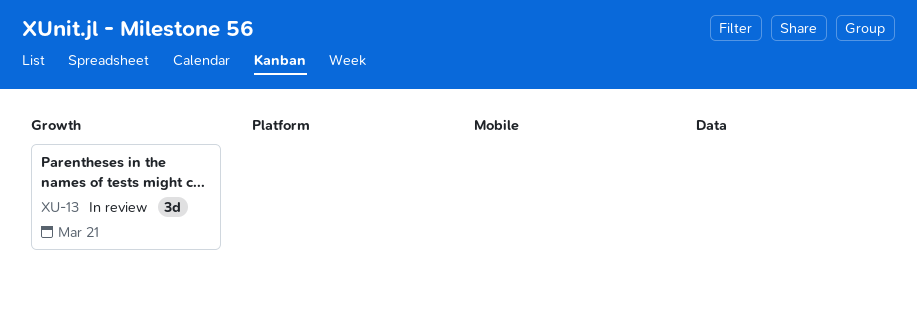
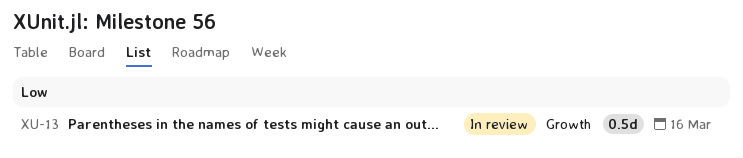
XU-13, estimate: 3d -> 0.5d
XU-13, due: Mar 21 -> Mar 16

